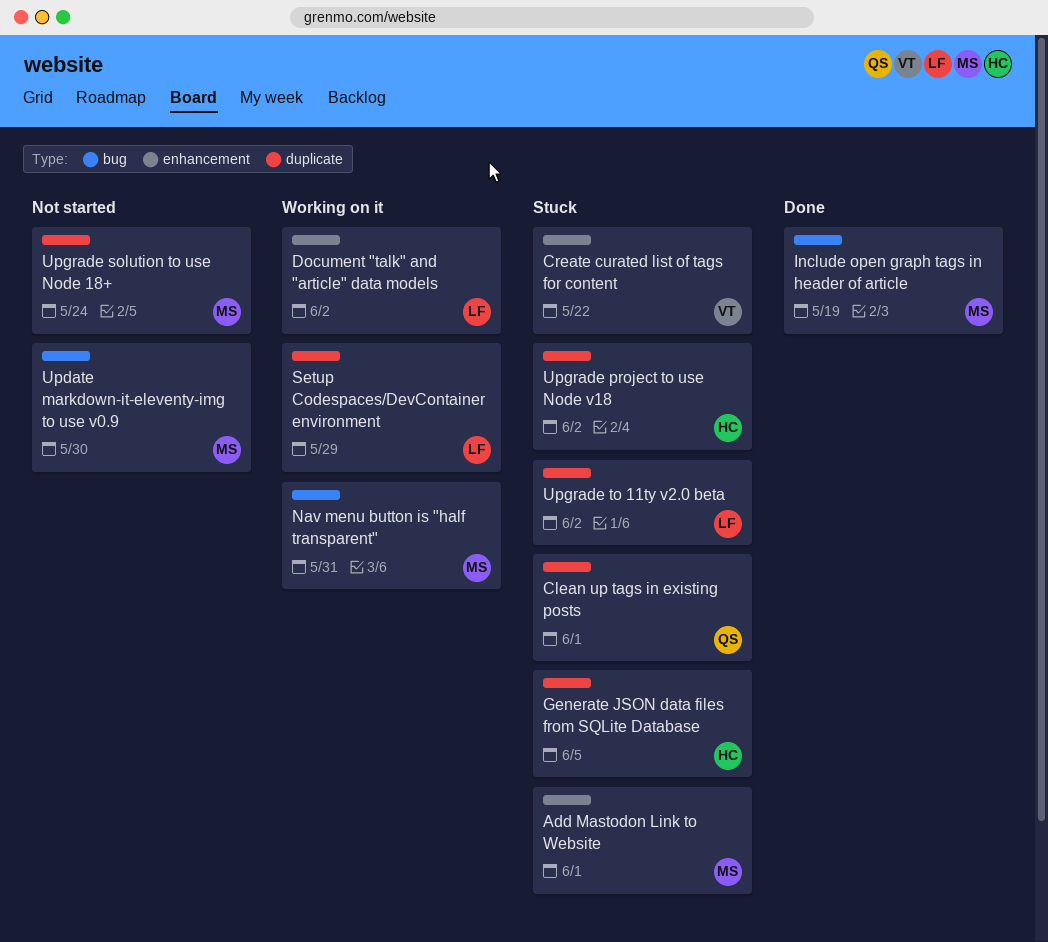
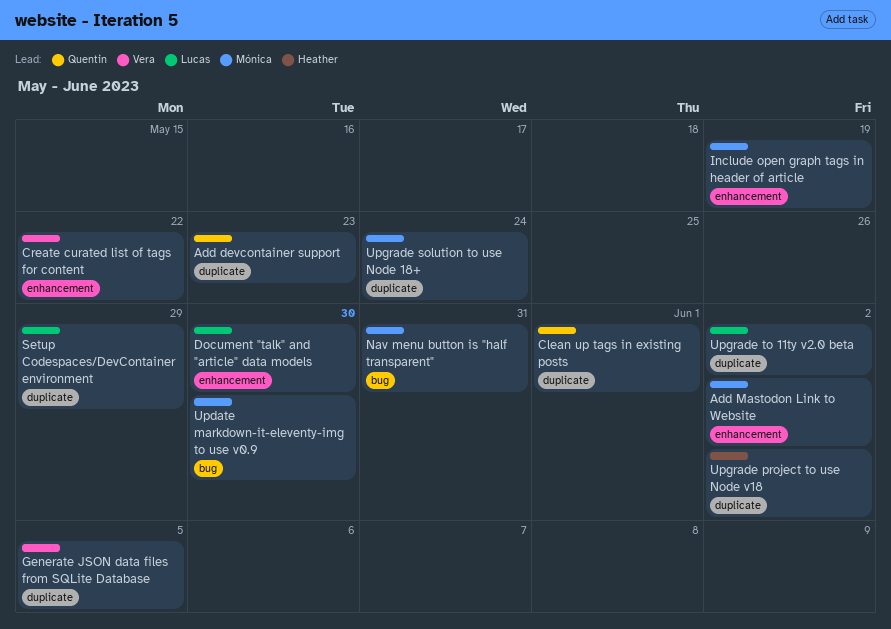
Add devcontainer support: none -> present
Add Mastodon Link to Website, due: Jun 1 -> Jun 2
Document "talk" and "article" data models, due: Jun 2 -> May 30
Generate JSON data files from SQLite Database, owner: Heather -> Vera
Include open graph tags in header of article, label: bug -> enhancement

